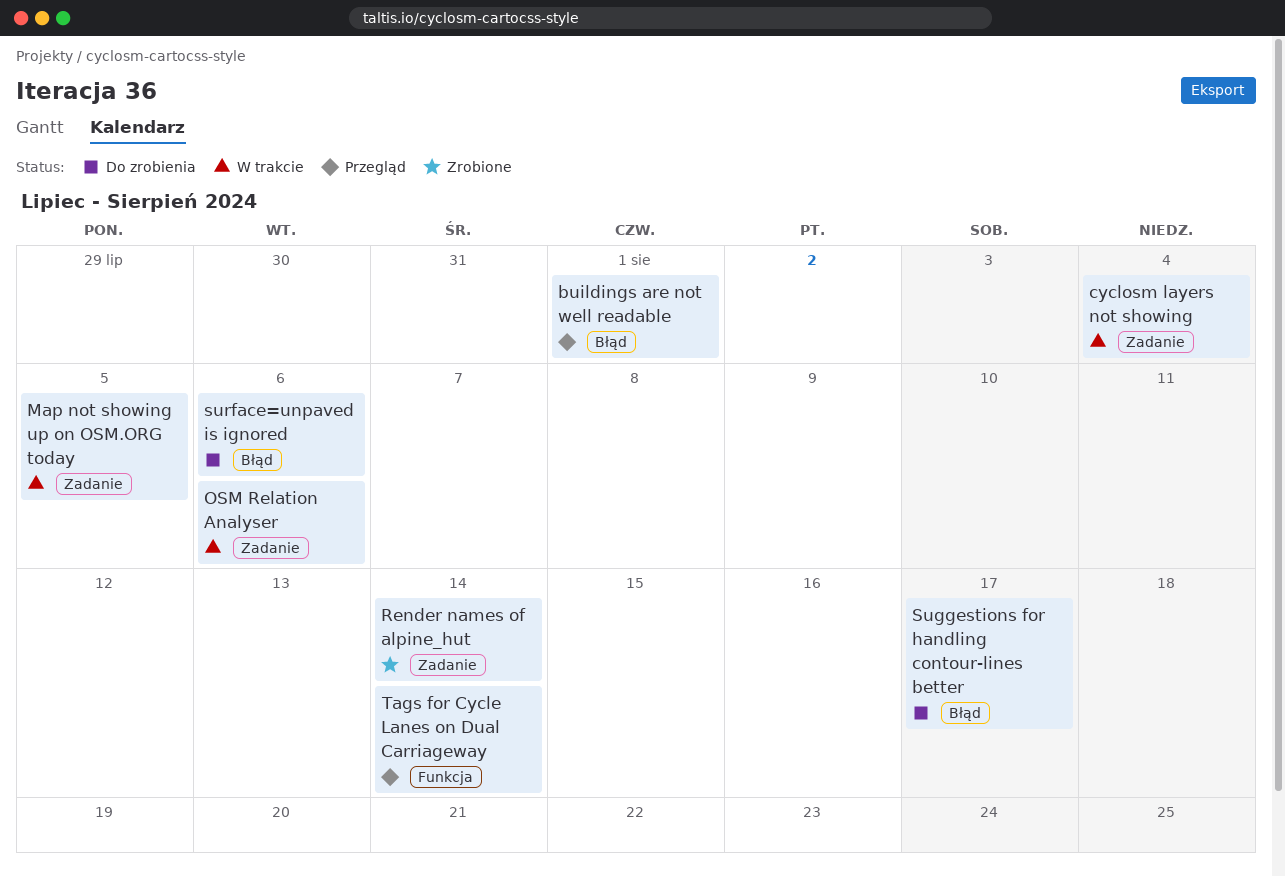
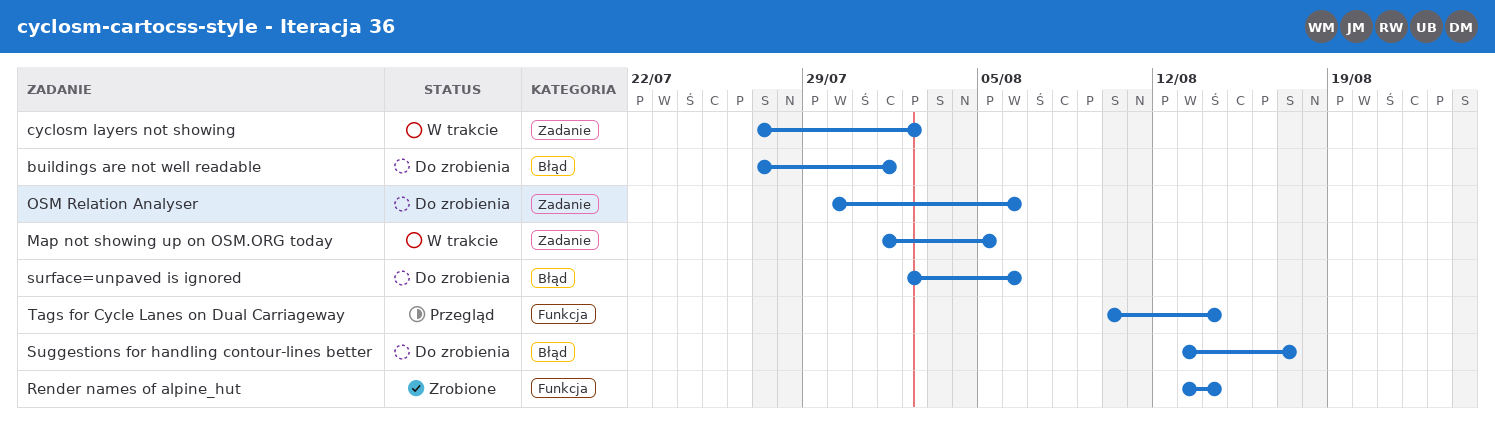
buildings are not well readable, status: Przegląd -> Do zrobienia
cyclosm layers not showing, due: Aug 4 -> Aug 2
OSM Relation Analyser, status: W trakcie -> Do zrobienia
Render names of alpine_hut, label: Zadanie -> Funkcja

